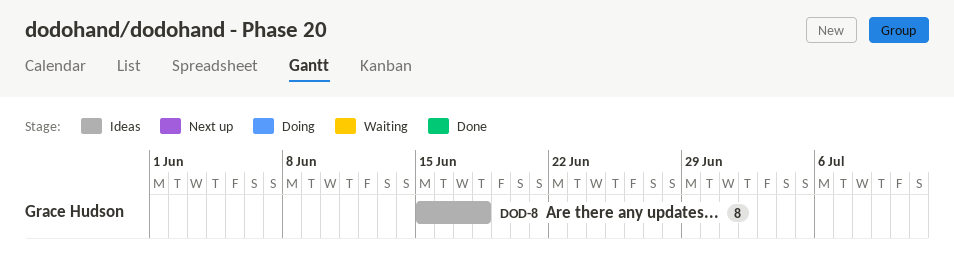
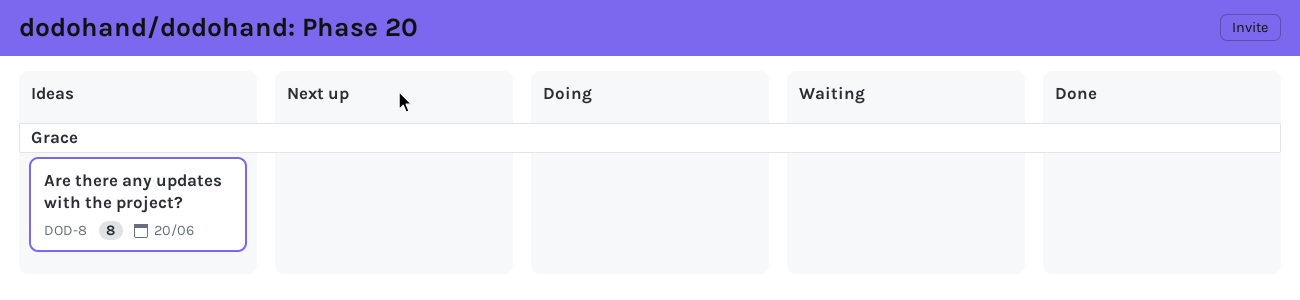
DOD-8, due: Jun 18 -> Jun 20

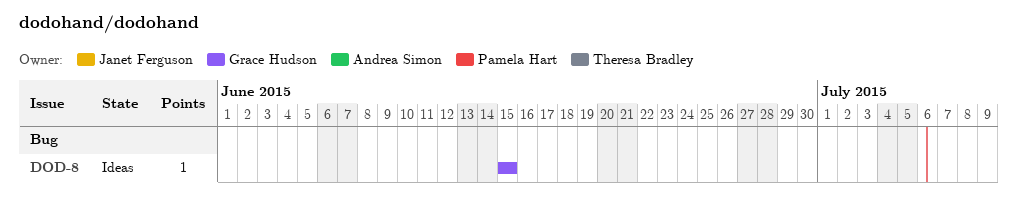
DOD-8, estimate: 8 -> 1
DOD-8, due: Jun 20 -> Jun 15

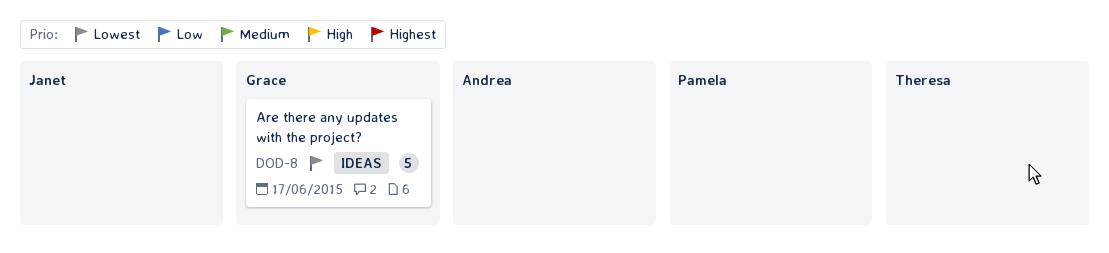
DOD-8, estimate: 1 -> 5
DOD-8, due: Jun 15 -> Jun 17

